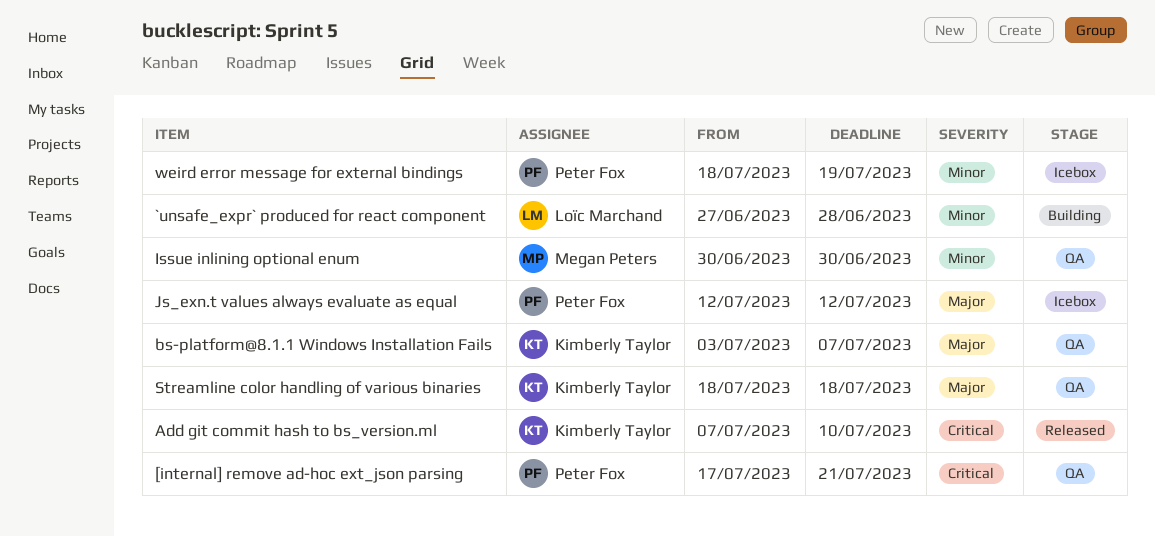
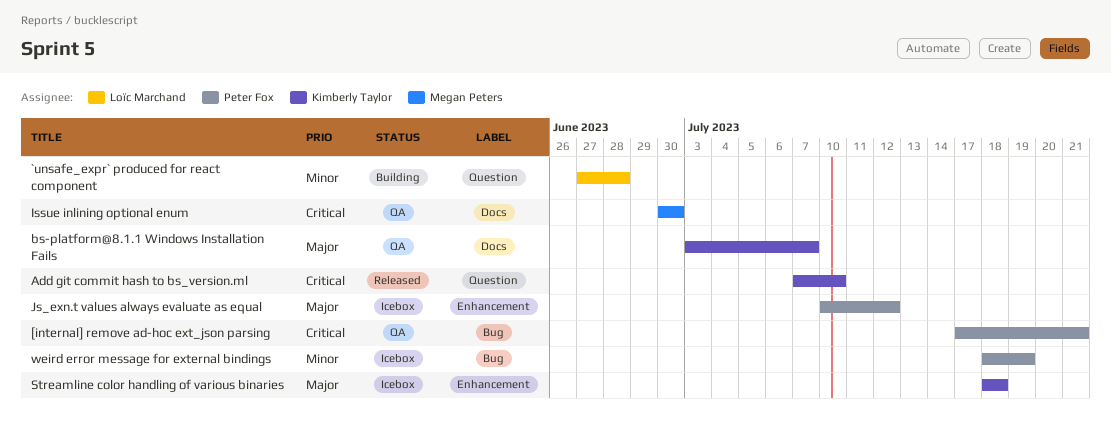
Issue inlining optional enum, priority: Minor -> Critical
Js_exn.t values always evaluate as equal, start: Jul 12 -> Jul 10
Streamline color handling of various binaries, status: QA -> Icebox

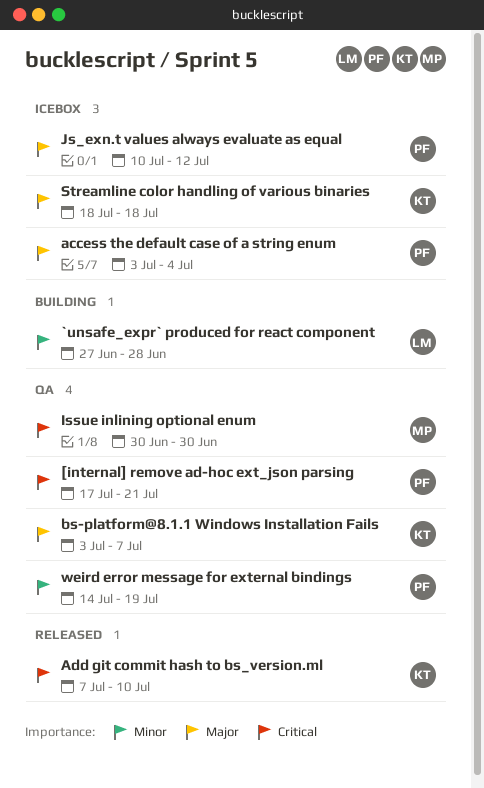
access the default case of a string enum: none -> present
weird error message for external bindings, status: Icebox -> QA
weird error message for external bindings, start: Jul 18 -> Jul 14

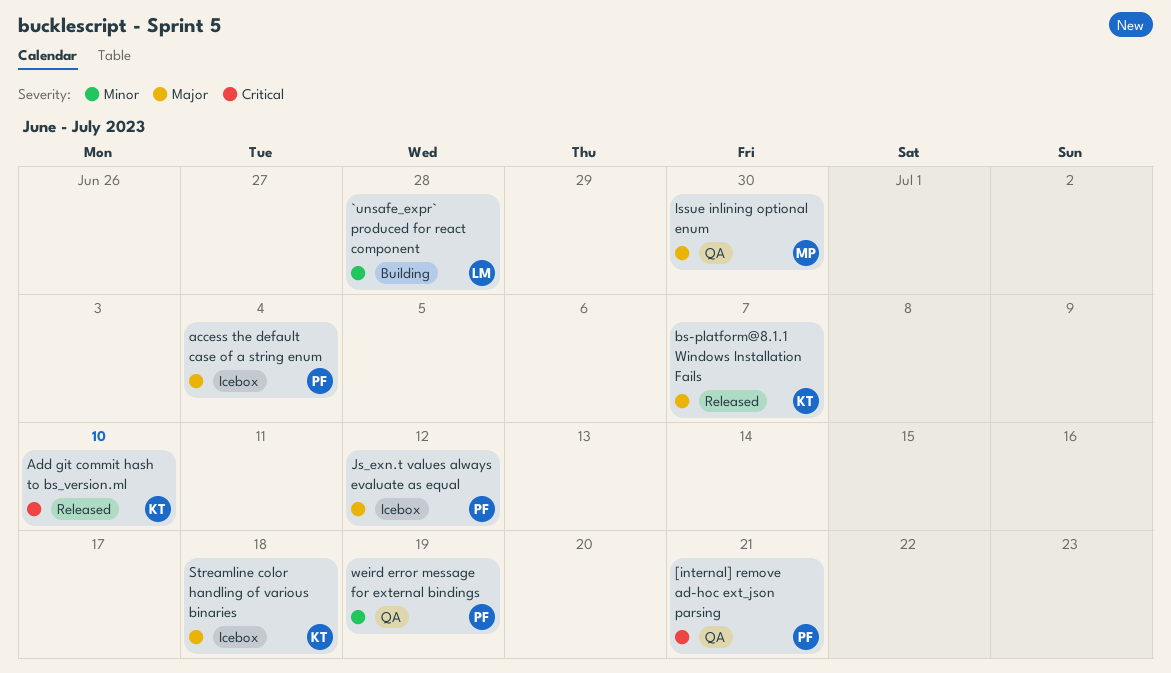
bs-platform@8.1.1 Windows Installation Fails, status: QA -> Released
Issue inlining optional enum, priority: Critical -> Major

